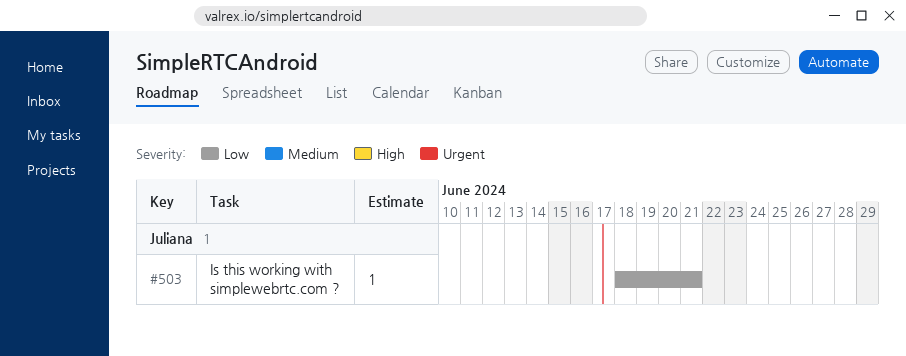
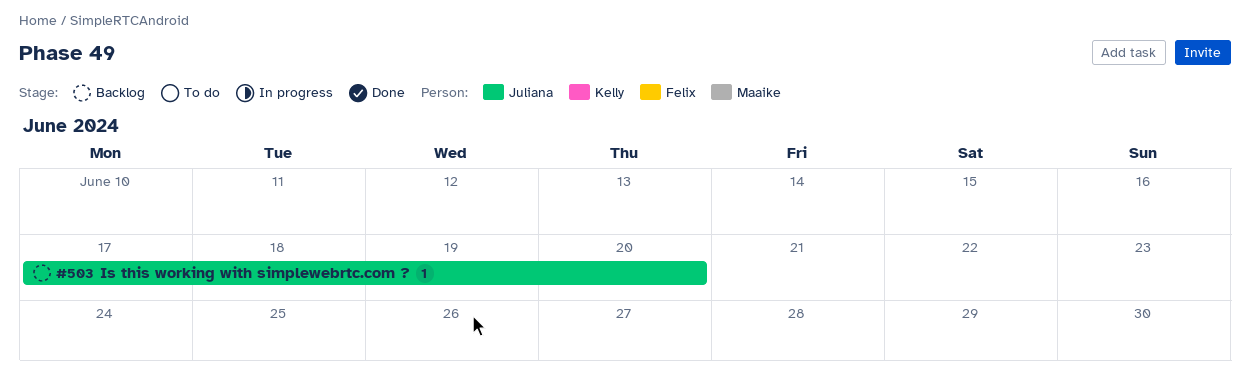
#503, start: Jun 18 -> Jun 17
#503, due: Jun 21 -> Jun 20

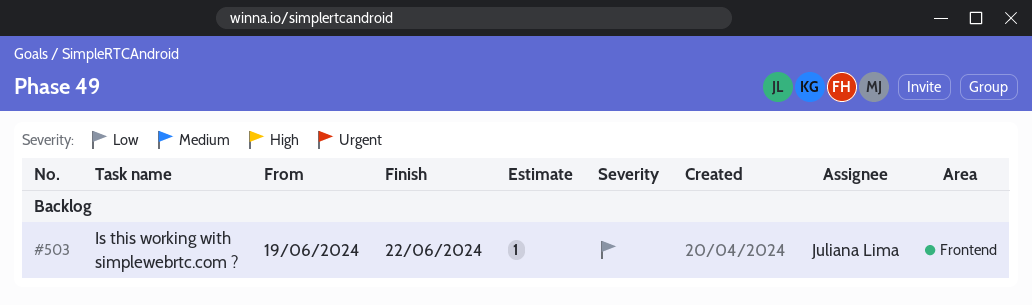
#503, start: Jun 17 -> Jun 19
#503, due: Jun 20 -> Jun 22

